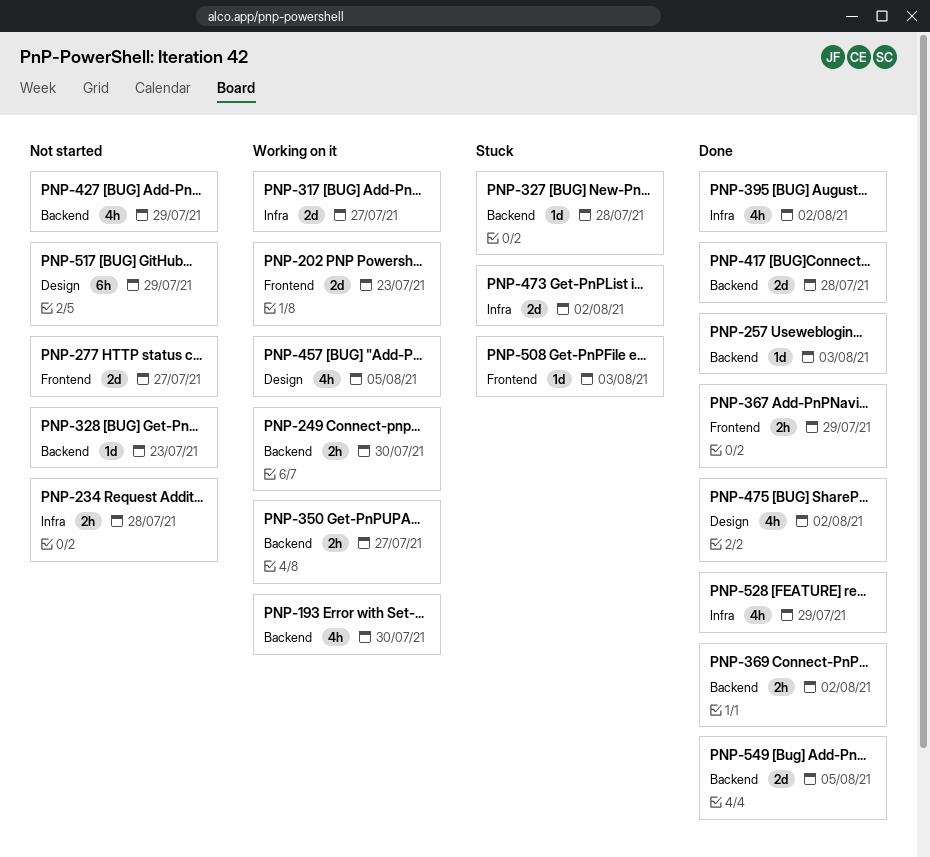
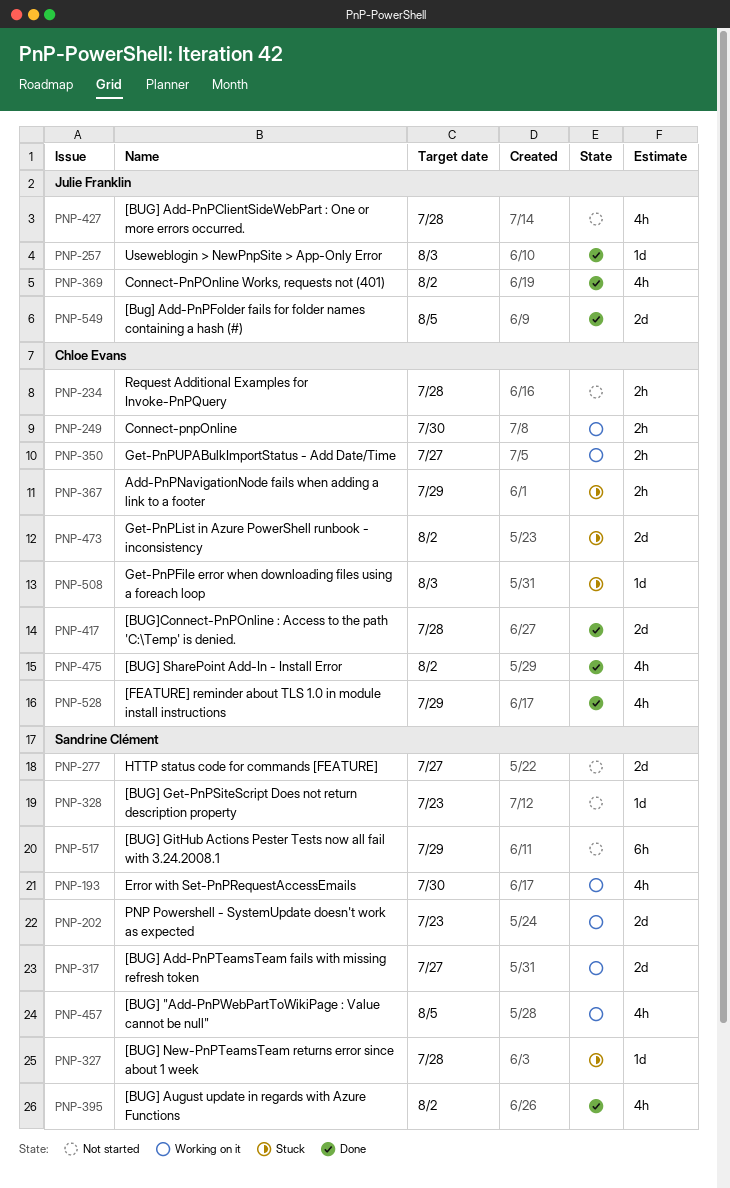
PNP-367, status: Done -> Stuck
PNP-369, estimate: 2h -> 4h
PNP-427, due: Jul 29 -> Jul 28

